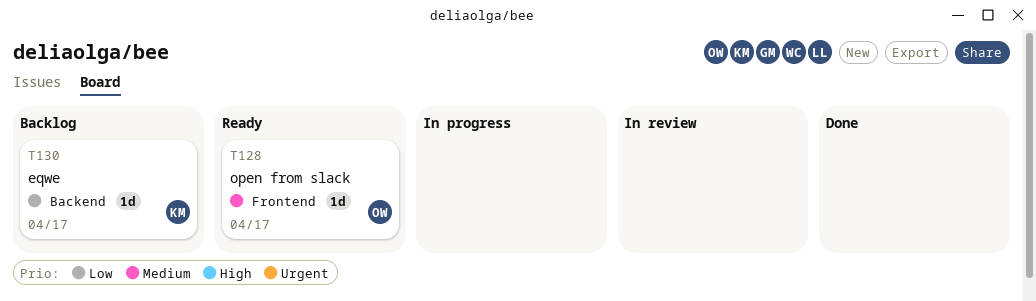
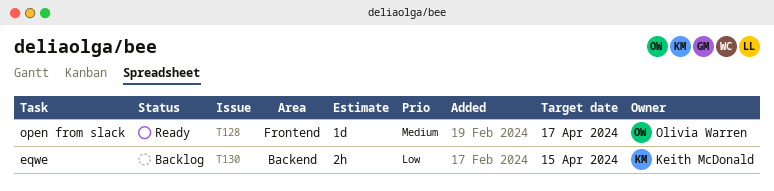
T130, estimate: 1d -> 2h
T130, due: Apr 17 -> Apr 15

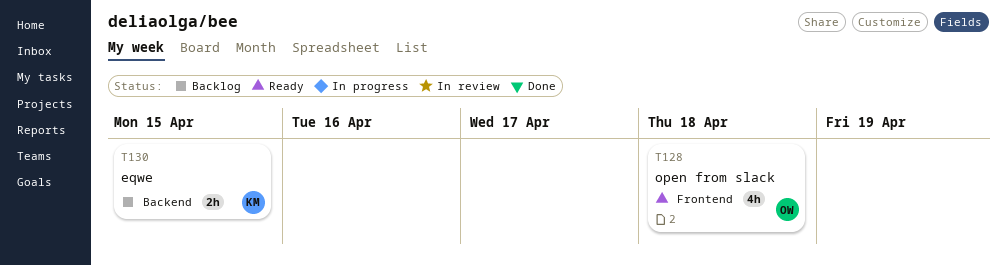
T128, estimate: 1d -> 4h
T128, due: Apr 17 -> Apr 18

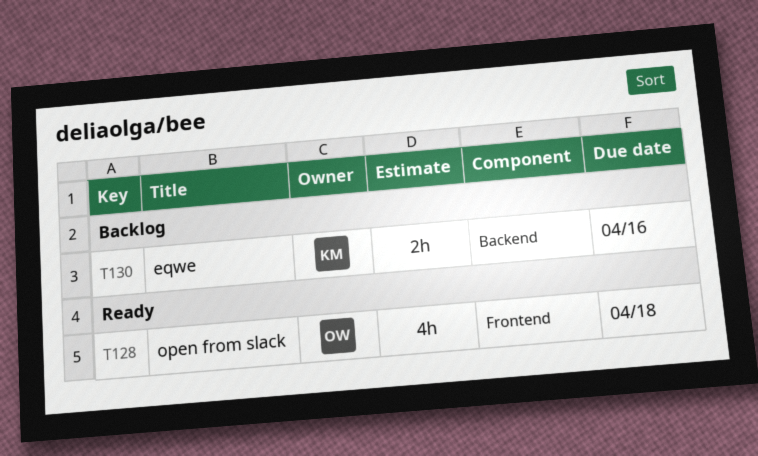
T130, due: Apr 15 -> Apr 16

